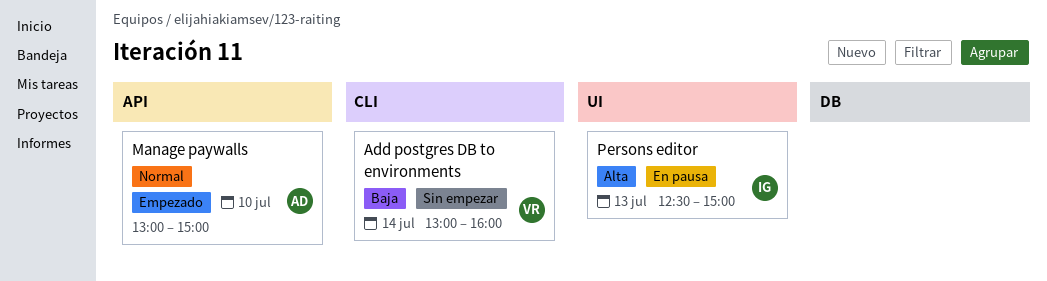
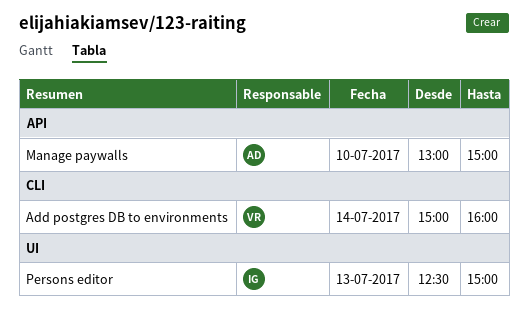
Add postgres DB to environments, begins: 13:00 -> 15:00

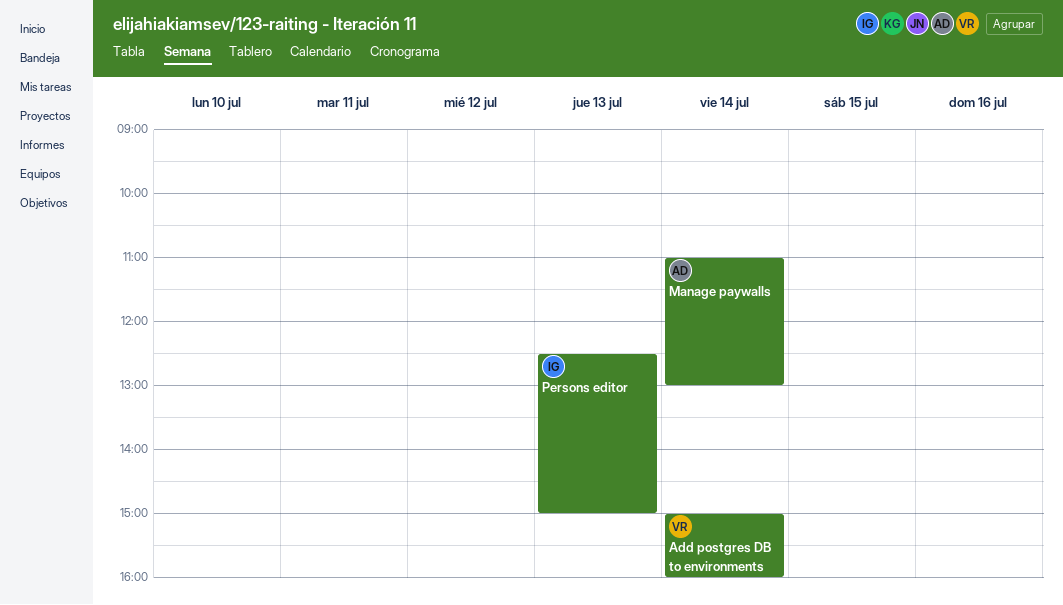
Manage paywalls, day: Jul 10 -> Jul 14
Manage paywalls, begins: 13:00 -> 11:00
Manage paywalls, ends: 15:00 -> 13:00

